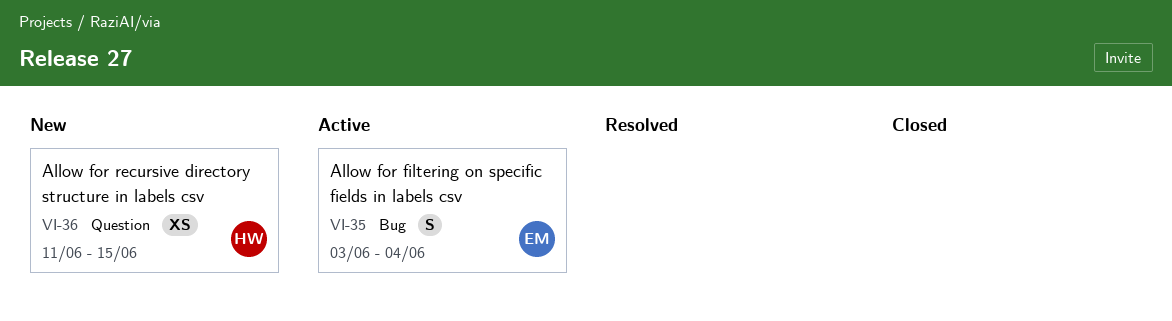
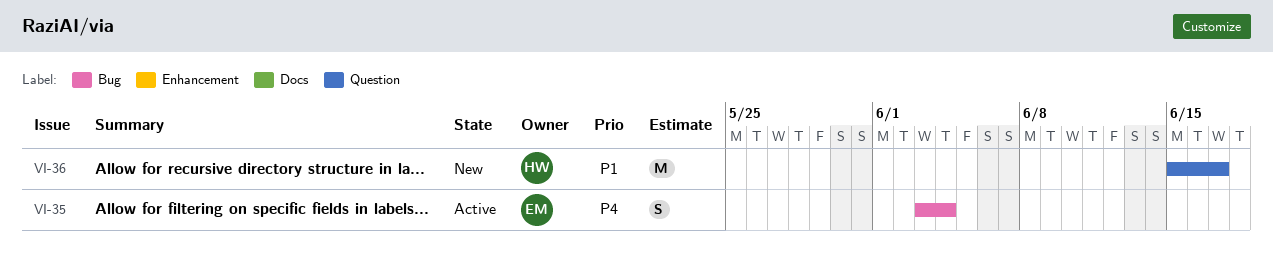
VI-36, estimate: XS -> M
VI-36, start: Jun 11 -> Jun 15
VI-36, due: Jun 15 -> Jun 17

